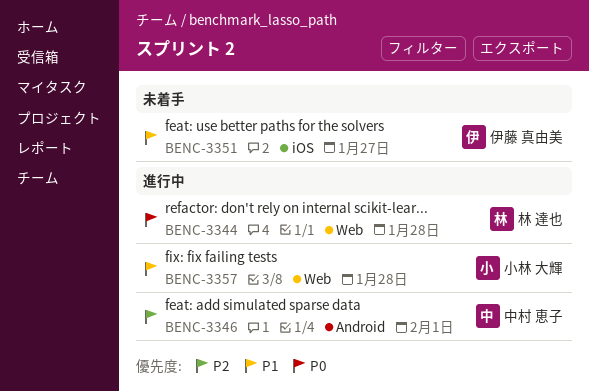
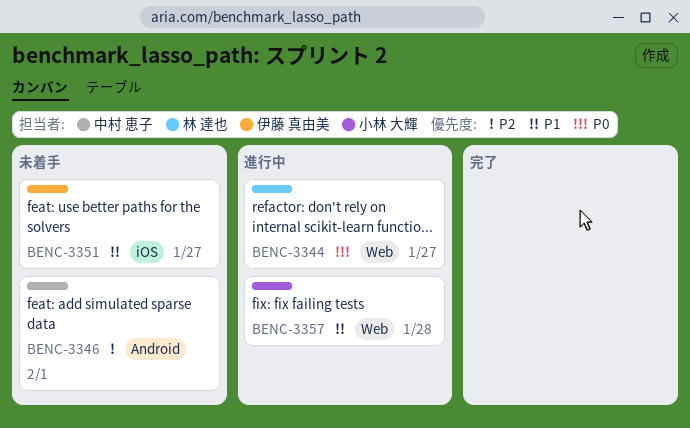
BENC-3344, due: Jan 28 -> Jan 27
BENC-3346, status: 進行中 -> 未着手

